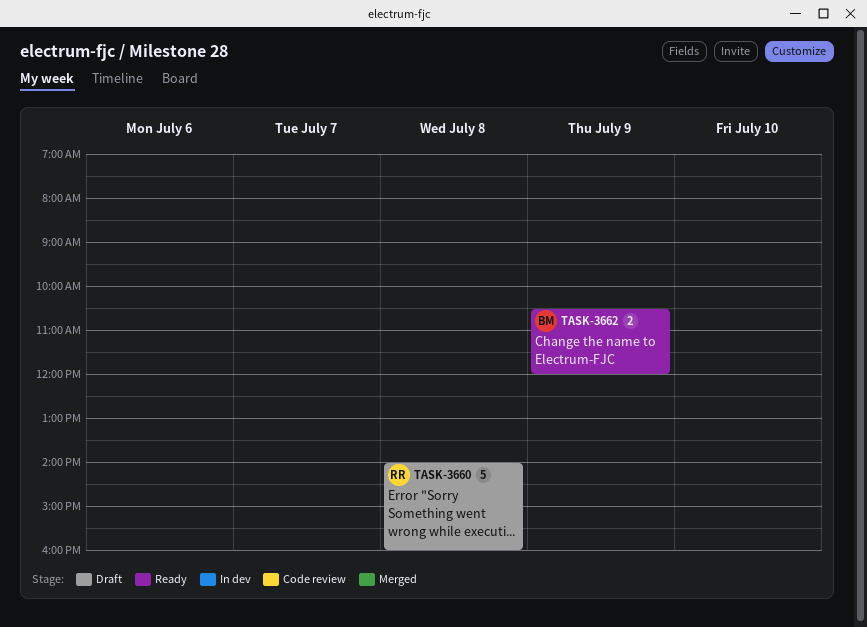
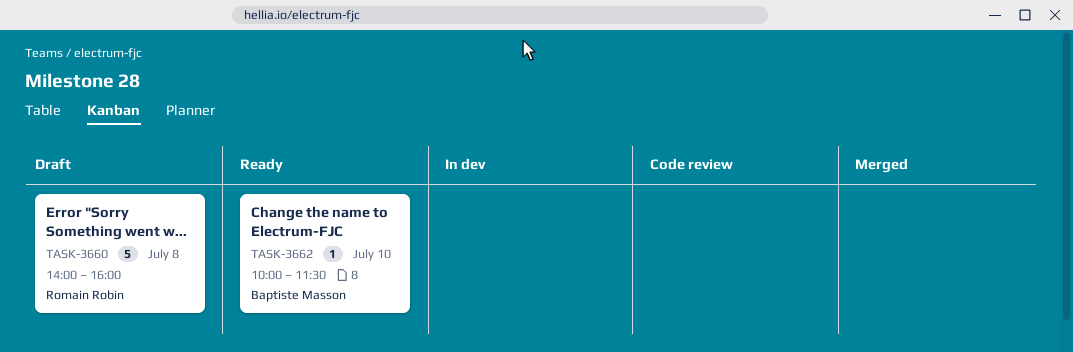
TASK-3662, estimate: 2 -> 1
TASK-3662, day: Jul 9 -> Jul 10
TASK-3662, begins: 10:30 -> 10:00
TASK-3662, ends: 12:00 -> 11:30

